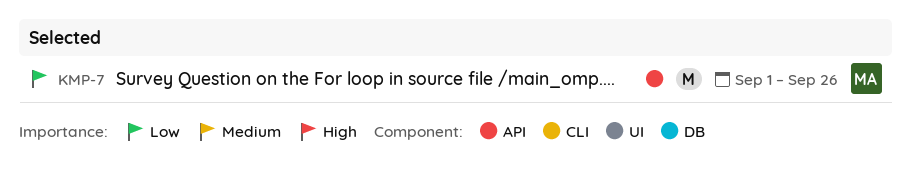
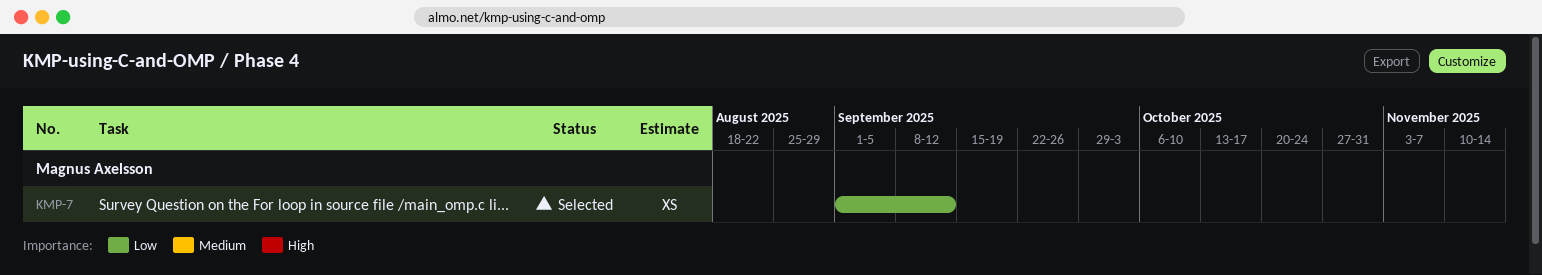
KMP-7, estimate: M -> XS
KMP-7, due: Sep 26 -> Sep 12

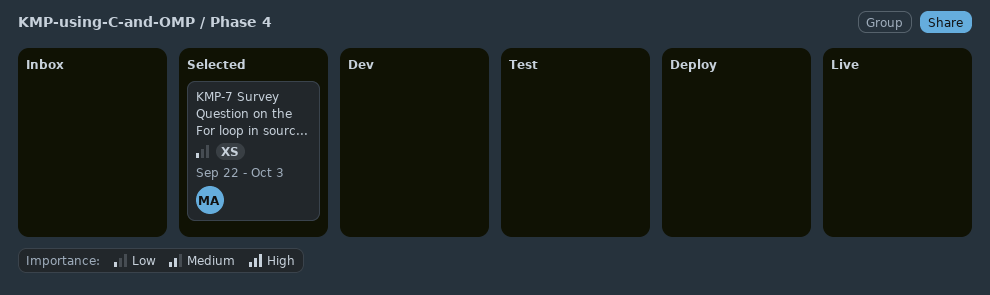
KMP-7, start: Sep 1 -> Sep 22
KMP-7, due: Sep 12 -> Oct 3

